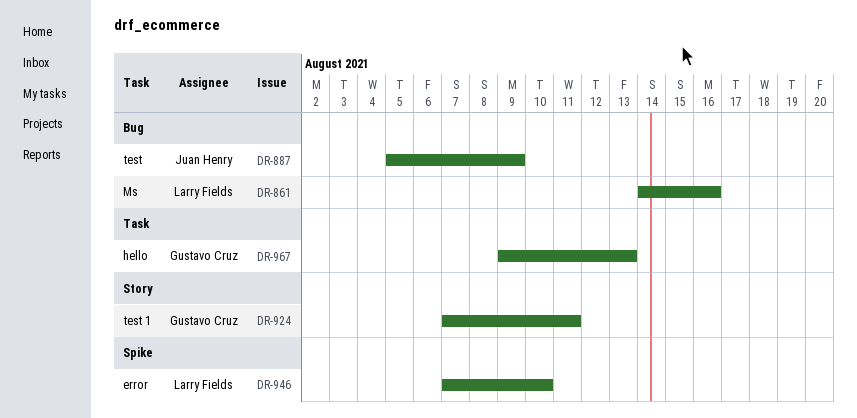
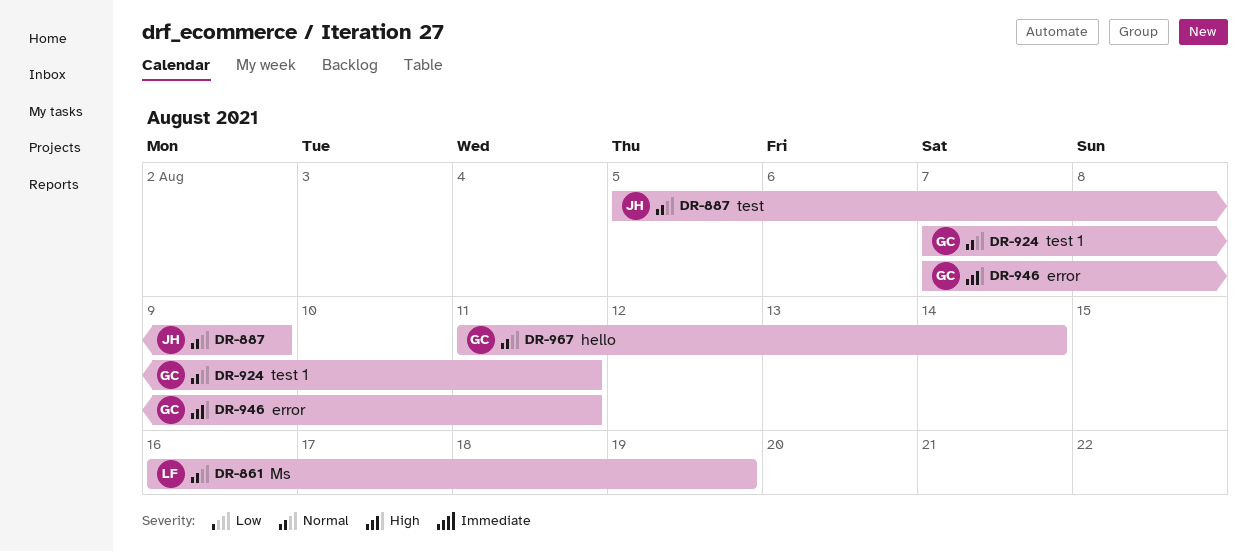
DR-861, start: Aug 14 -> Aug 16
DR-861, due: Aug 16 -> Aug 19
DR-946, owner: Larry Fields -> Gustavo Cruz
DR-946, due: Aug 10 -> Aug 11
DR-967, start: Aug 9 -> Aug 11
DR-967, due: Aug 13 -> Aug 14

